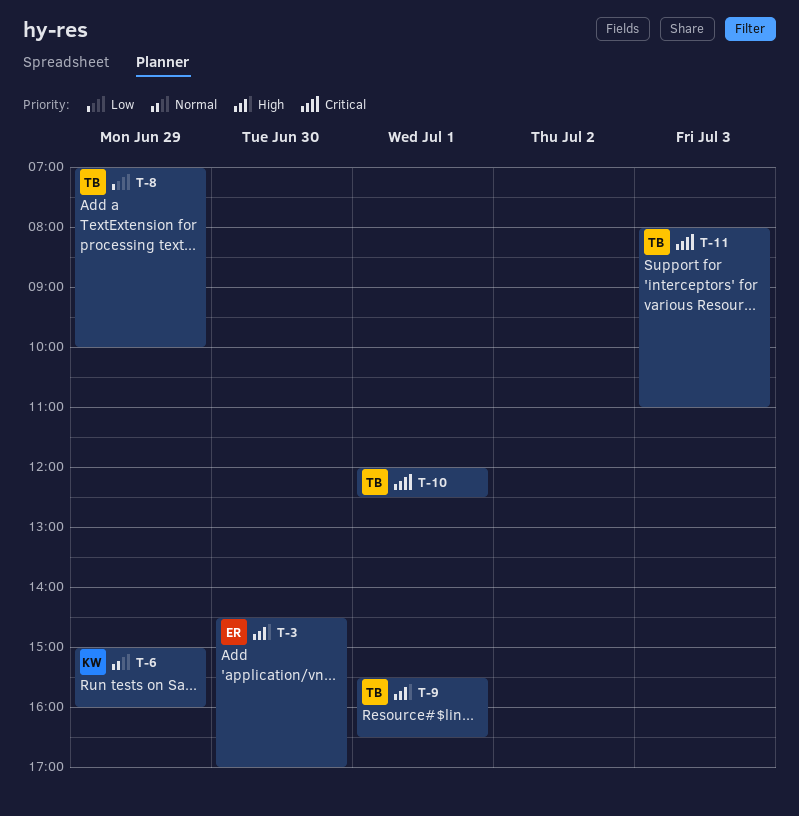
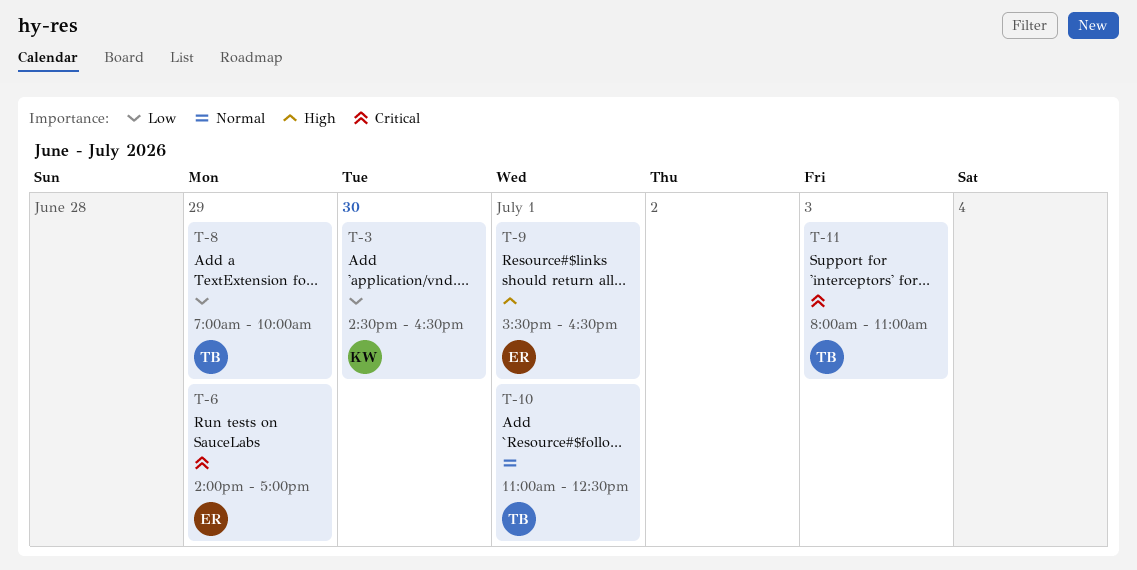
T-3, owner: ER -> KW
T-3, priority: High -> Low
T-3, ends: 17:00 -> 16:30
T-6, owner: KW -> ER
T-6, priority: Normal -> Critical
T-6, begins: 15:00 -> 14:00
T-6, ends: 16:00 -> 17:00
T-9, owner: TB -> ER
T-10, priority: Critical -> Normal
T-10, begins: 12:00 -> 11:00

